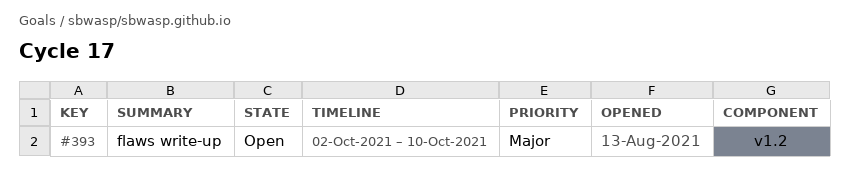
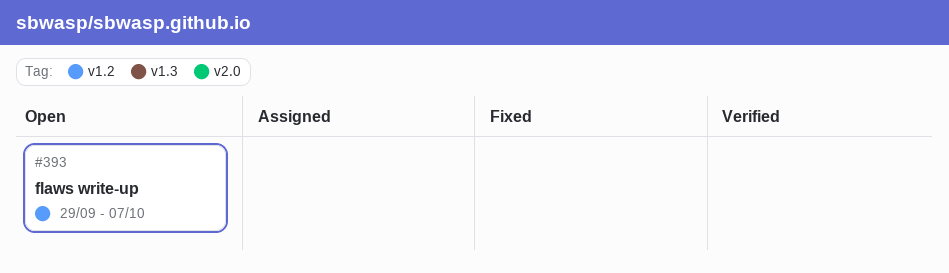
#393, start: Oct 2 -> Sep 29
#393, due: Oct 10 -> Oct 7

